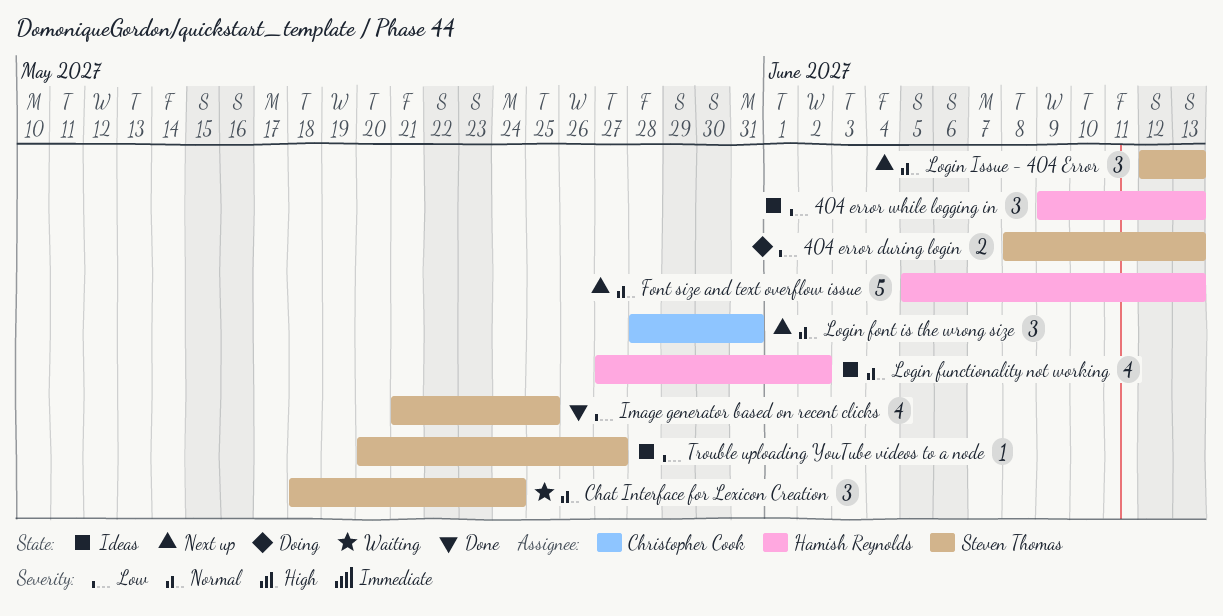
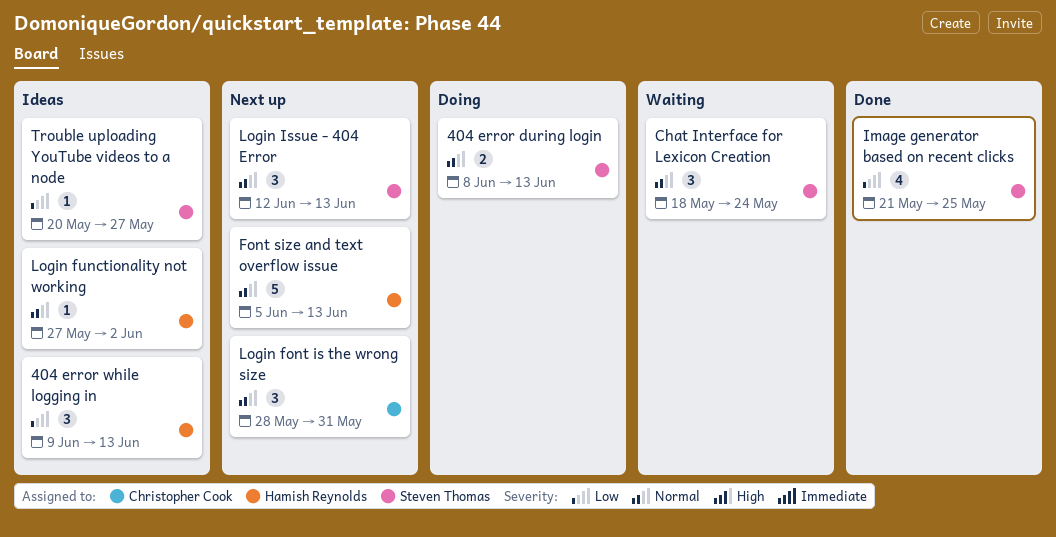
404 error during login, priority: Low -> Normal
Login functionality not working, estimate: 4 -> 1

